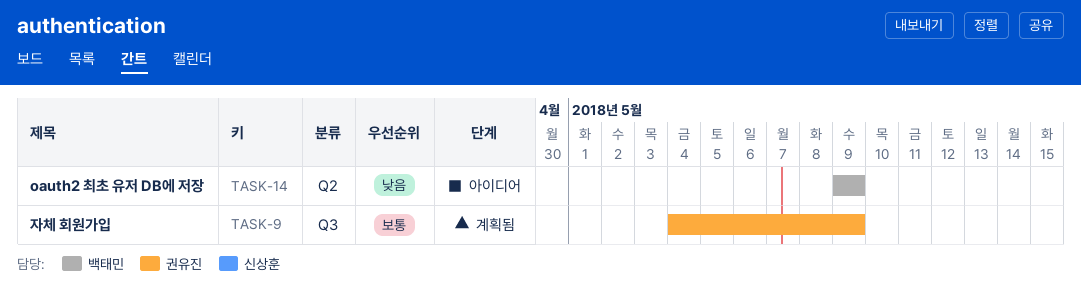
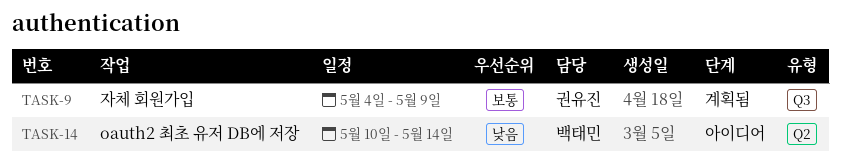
TASK-14, start: May 9 -> May 10
TASK-14, due: May 9 -> May 14

